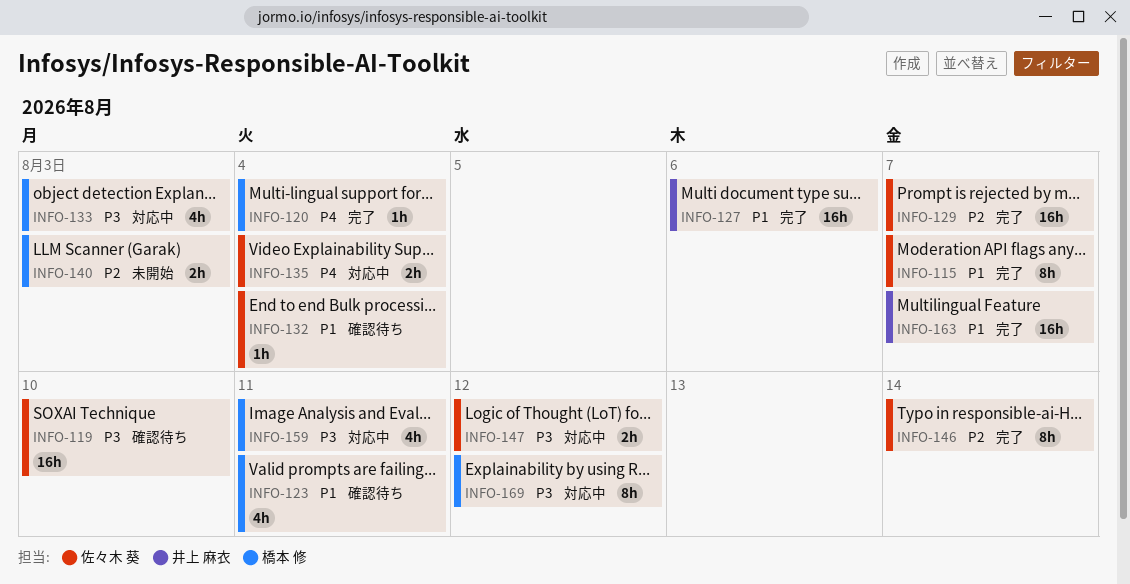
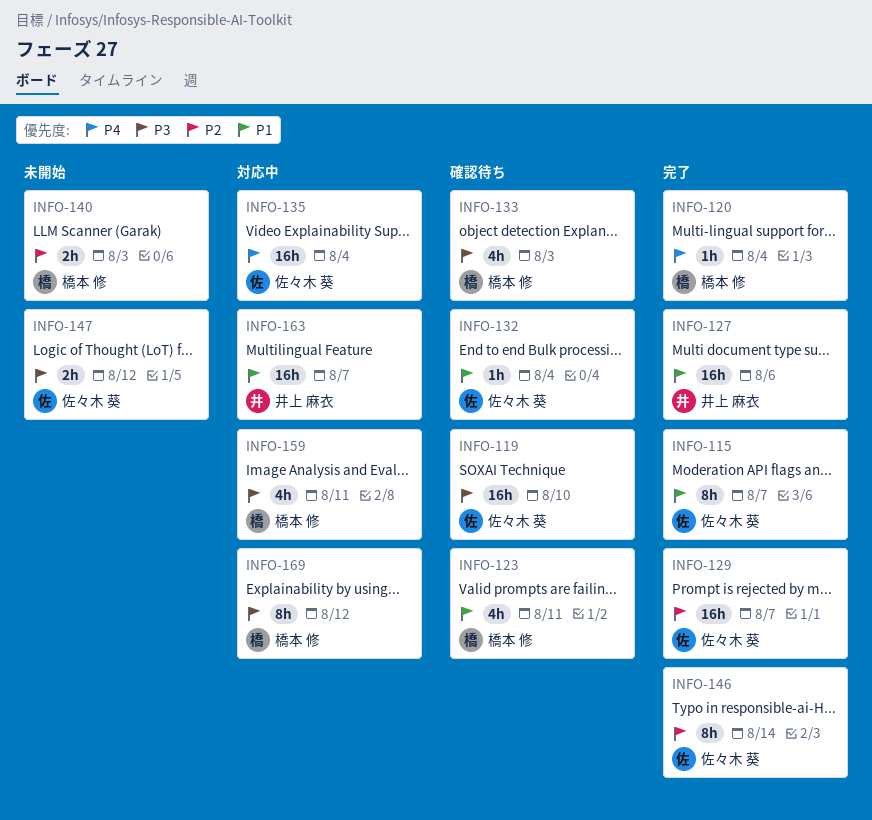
INFO-133, status: 対応中 -> 確認待ち
INFO-135, estimate: 2h -> 16h
INFO-147, status: 対応中 -> 未開始
INFO-163, status: 完了 -> 対応中

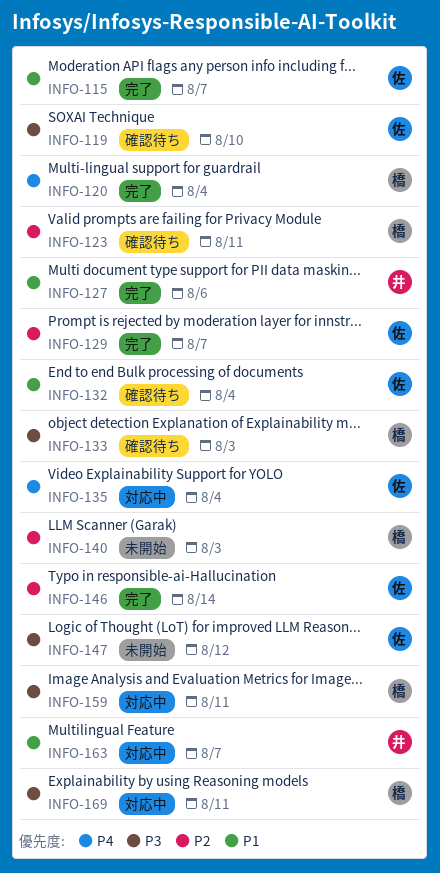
INFO-123, priority: P1 -> P2
INFO-169, due: Aug 12 -> Aug 11

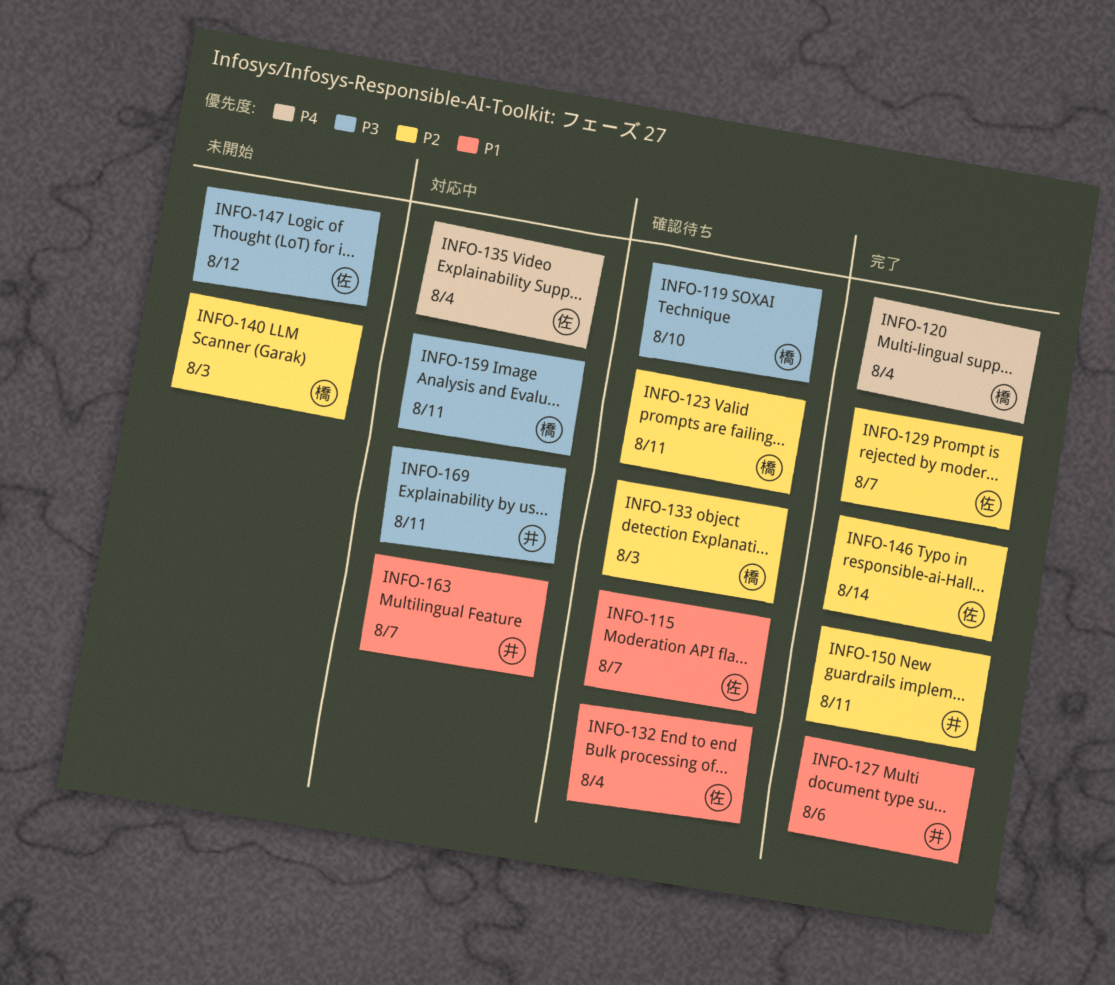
INFO-115, status: 完了 -> 確認待ち
INFO-119, owner: 佐 -> 橋
INFO-133, priority: P3 -> P2
INFO-150: none -> present
INFO-169, owner: 橋 -> 井

